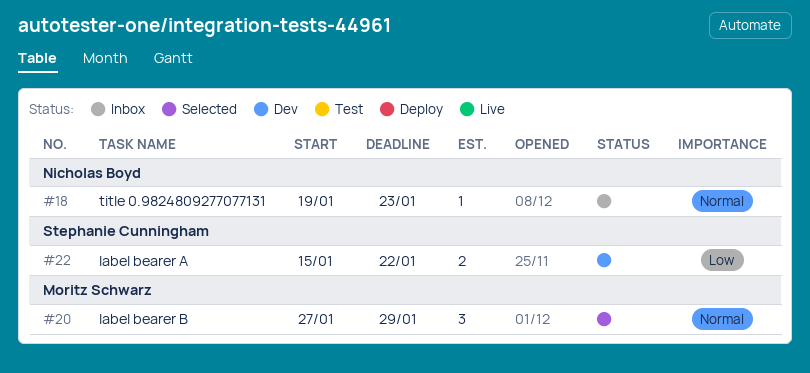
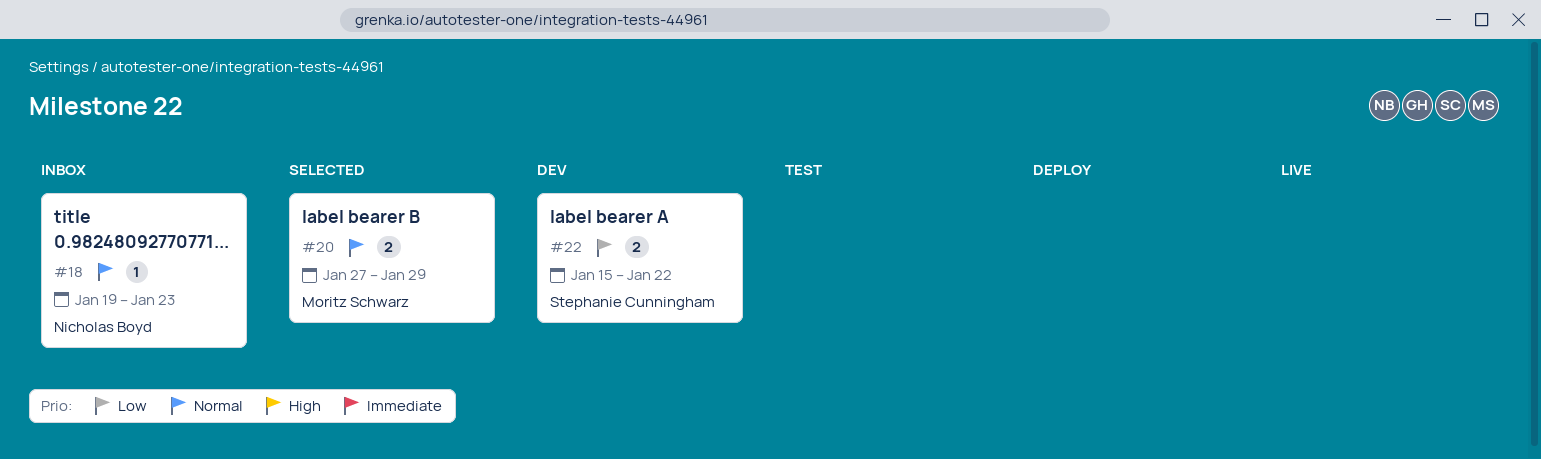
#20, estimate: 3 -> 2

